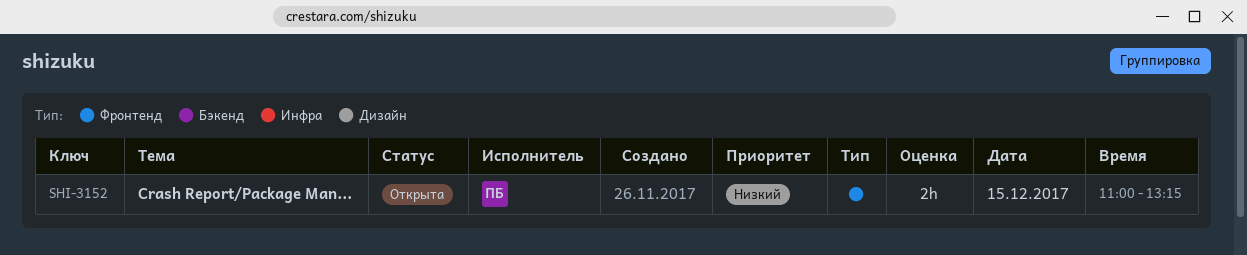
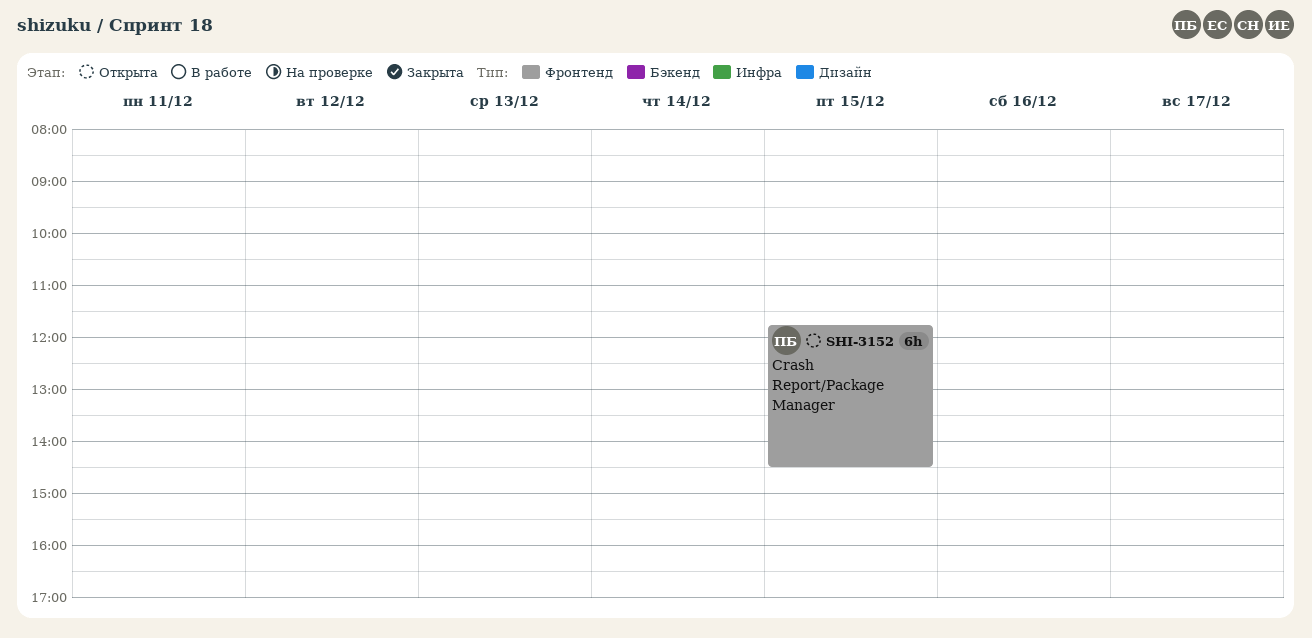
SHI-3152, estimate: 2h -> 6h
SHI-3152, begins: 11:00 -> 11:45
SHI-3152, ends: 13:15 -> 14:30

